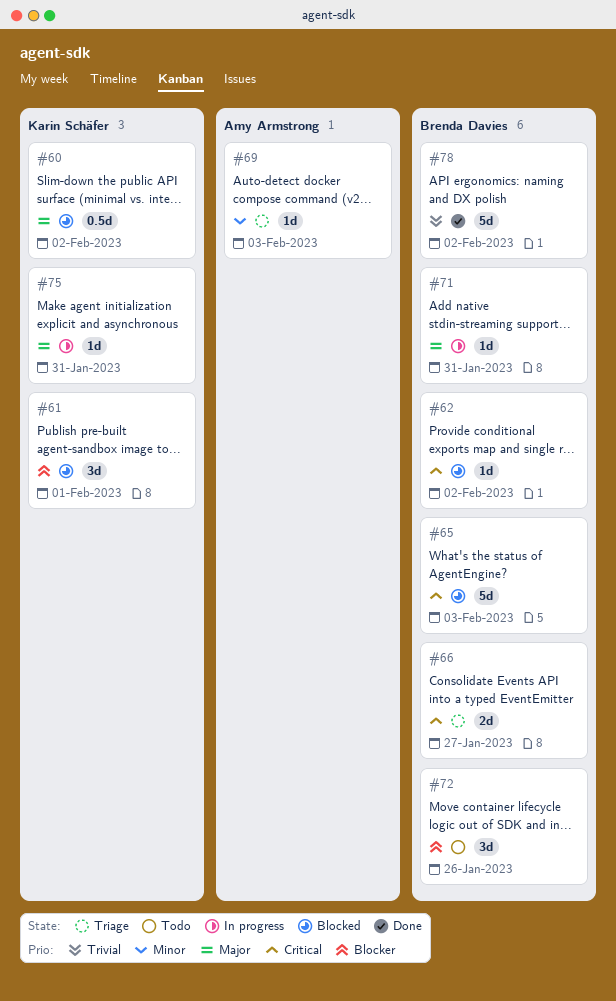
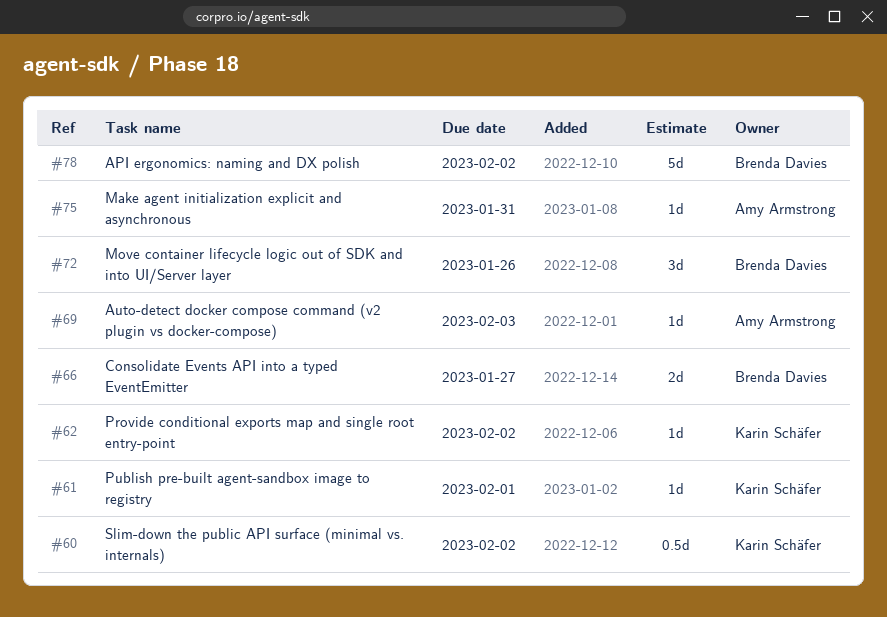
#61, estimate: 3d -> 1d
#62, owner: Brenda Davies -> Karin Schäfer
#65: present -> none
#71: present -> none
#75, owner: Karin Schäfer -> Amy Armstrong

